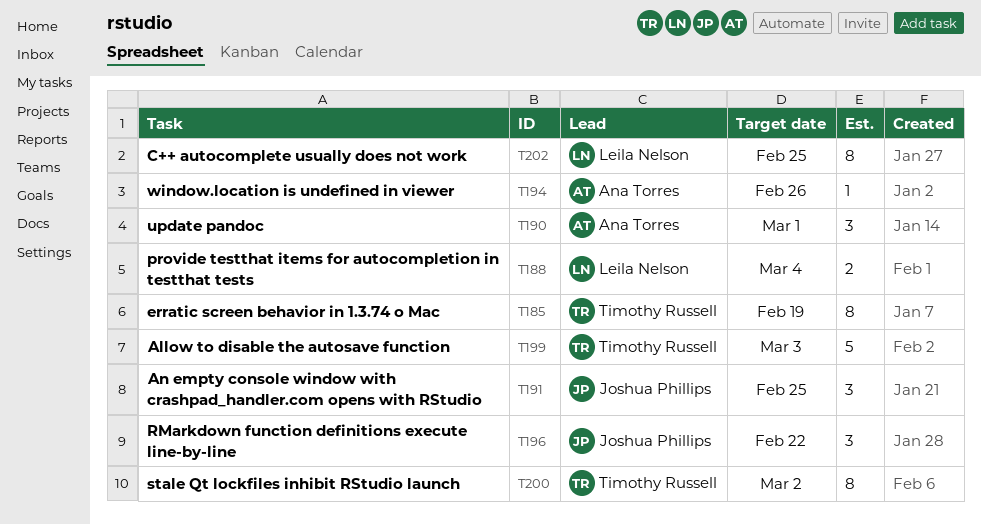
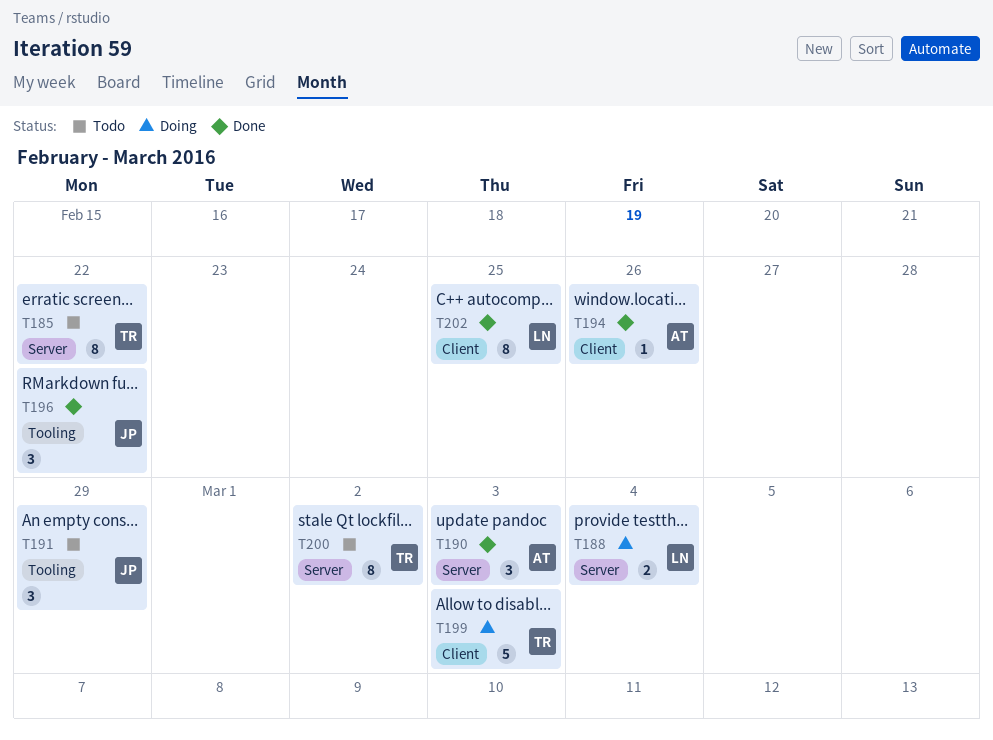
T185, due: Feb 19 -> Feb 22
T190, due: Mar 1 -> Mar 3
T191, due: Feb 25 -> Feb 29

